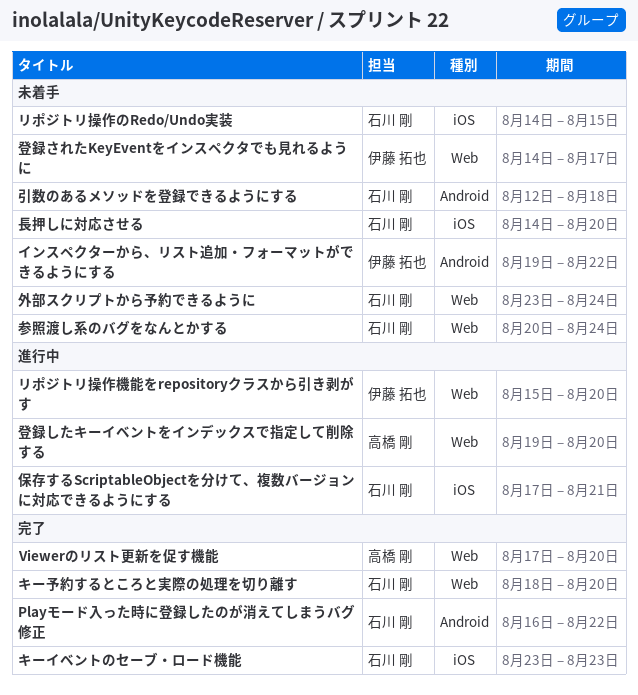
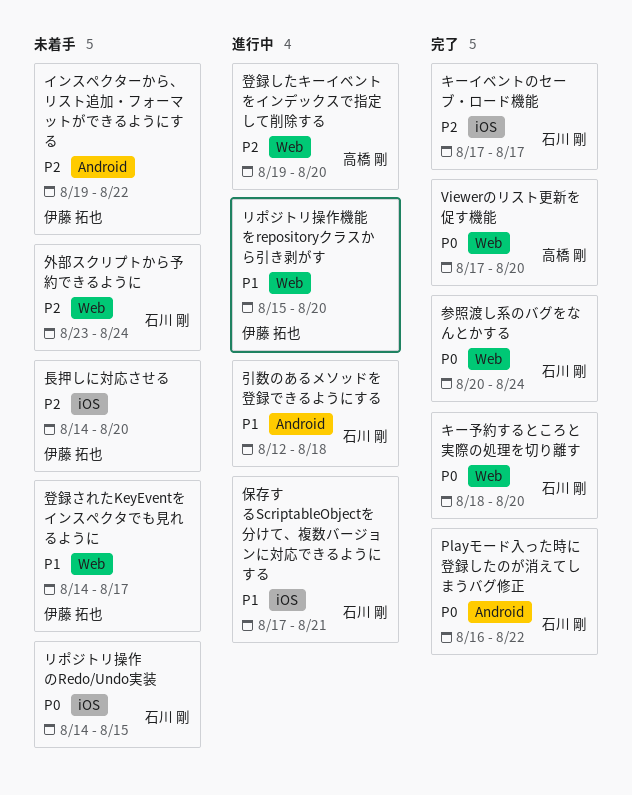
キーイベントのセーブ・ロード機能, start: Aug 23 -> Aug 17
キーイベントのセーブ・ロード機能, due: Aug 23 -> Aug 17
参照渡し系のバグをなんとかする, status: 未着手 -> 完了
引数のあるメソッドを登録できるようにする, status: 未着手 -> 進行中
長押しに対応させる, owner: 石川 剛 -> 伊藤 拓也

